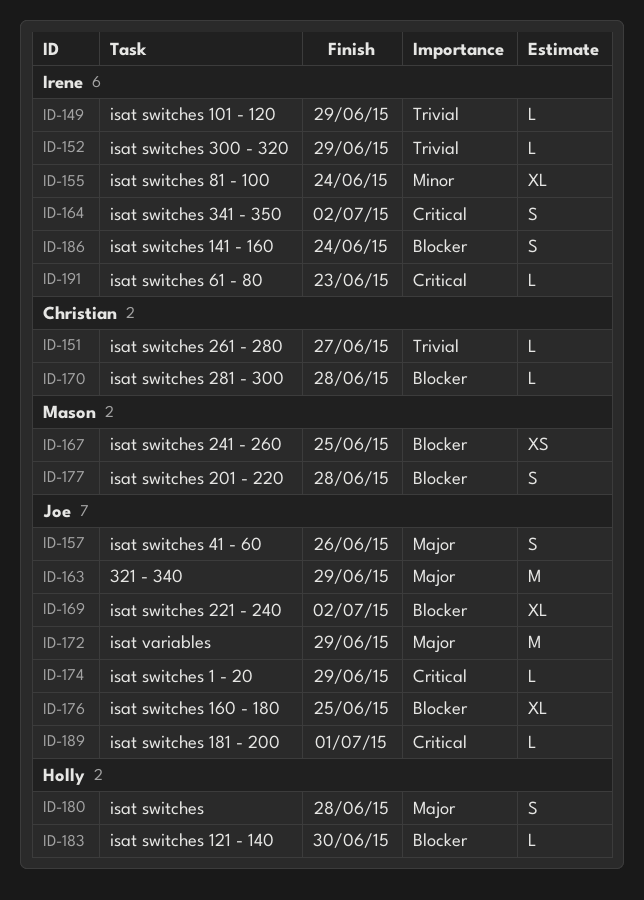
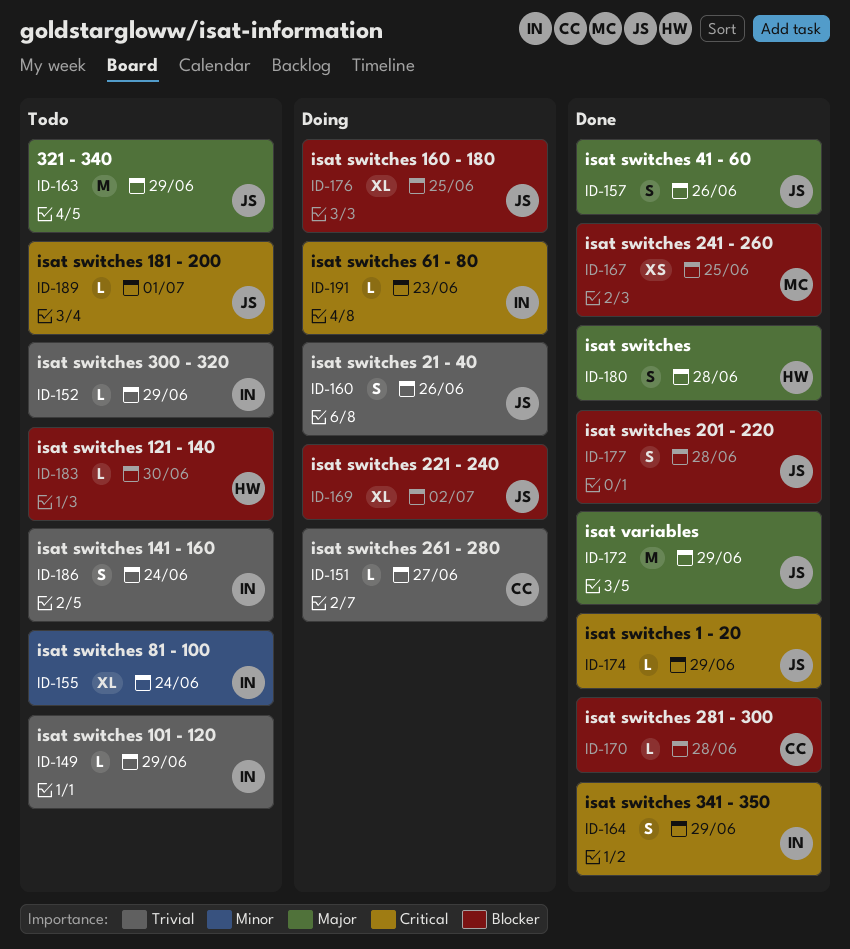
ID-160: none -> present
ID-164, due: Jul 2 -> Jun 29
ID-177, owner: Mason -> Joe
ID-186, priority: Blocker -> Trivial

